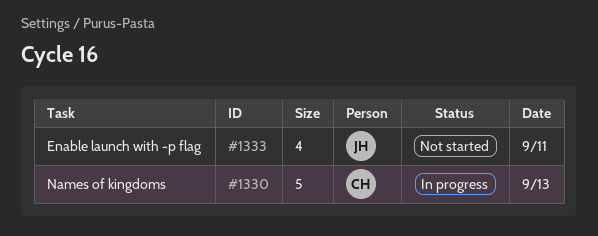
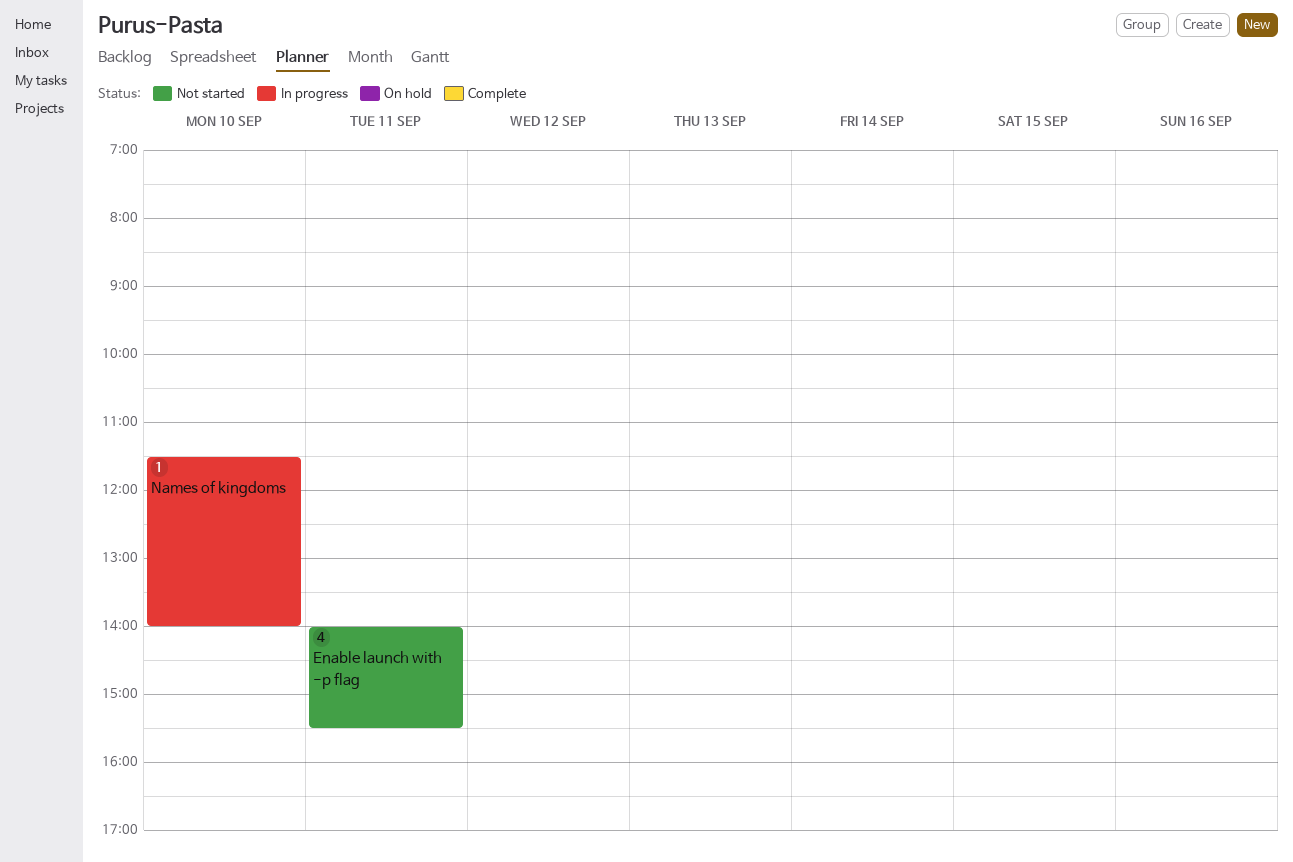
Names of kingdoms, estimate: 5 -> 1
Names of kingdoms, day: Sep 13 -> Sep 10

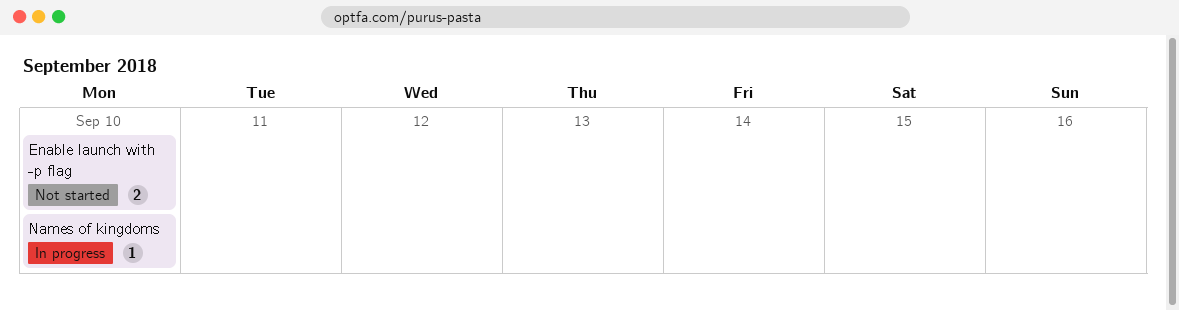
Enable launch with -p flag, estimate: 4 -> 2
Enable launch with -p flag, day: Sep 11 -> Sep 10

